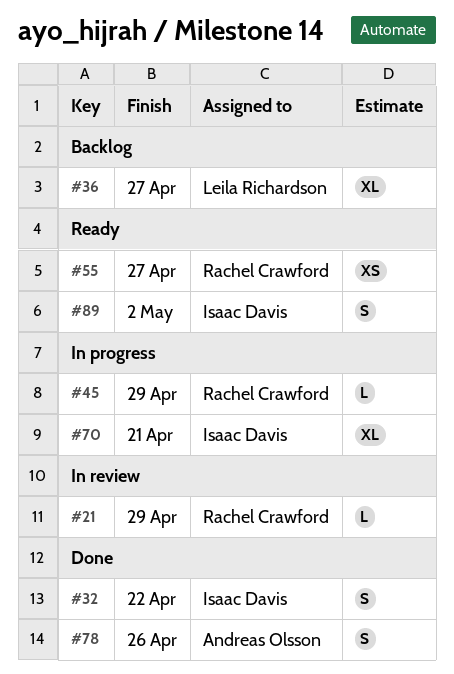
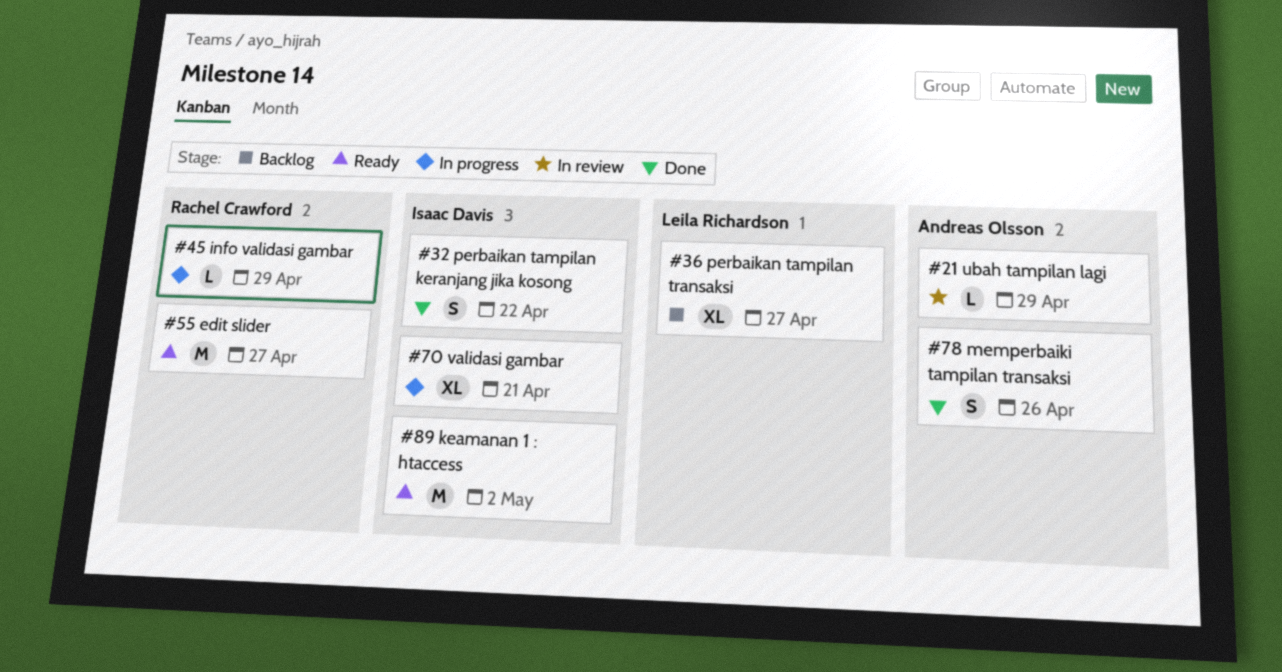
#21, owner: Rachel Crawford -> Andreas Olsson
#55, estimate: XS -> M
#89, estimate: S -> M

